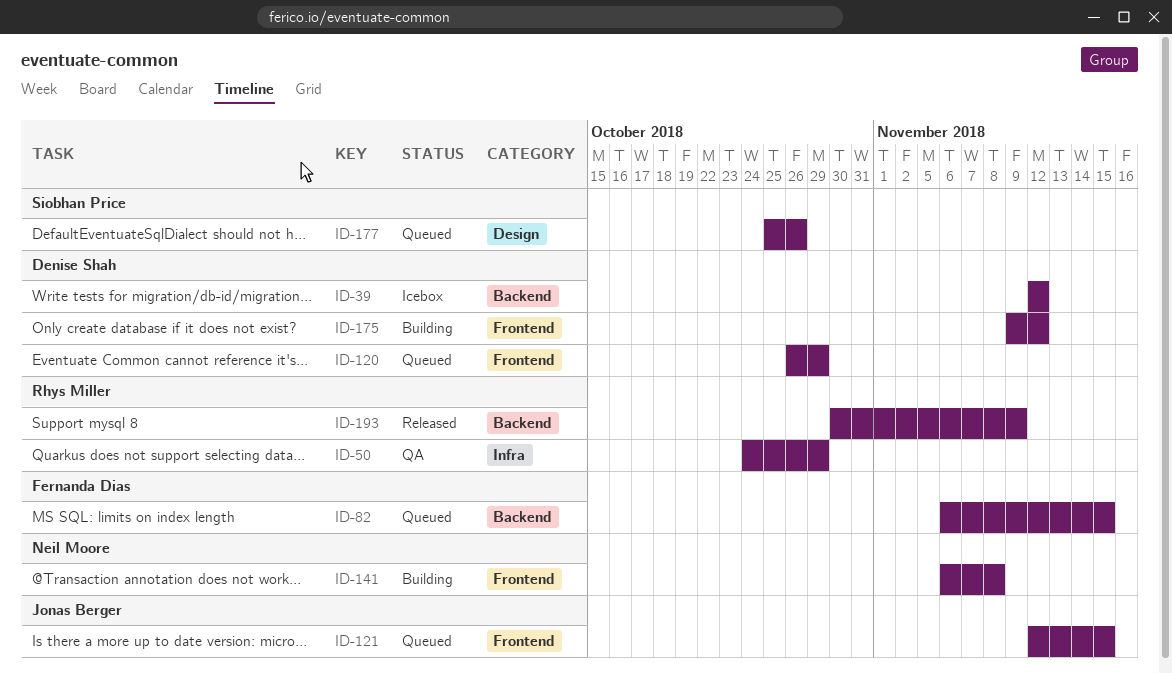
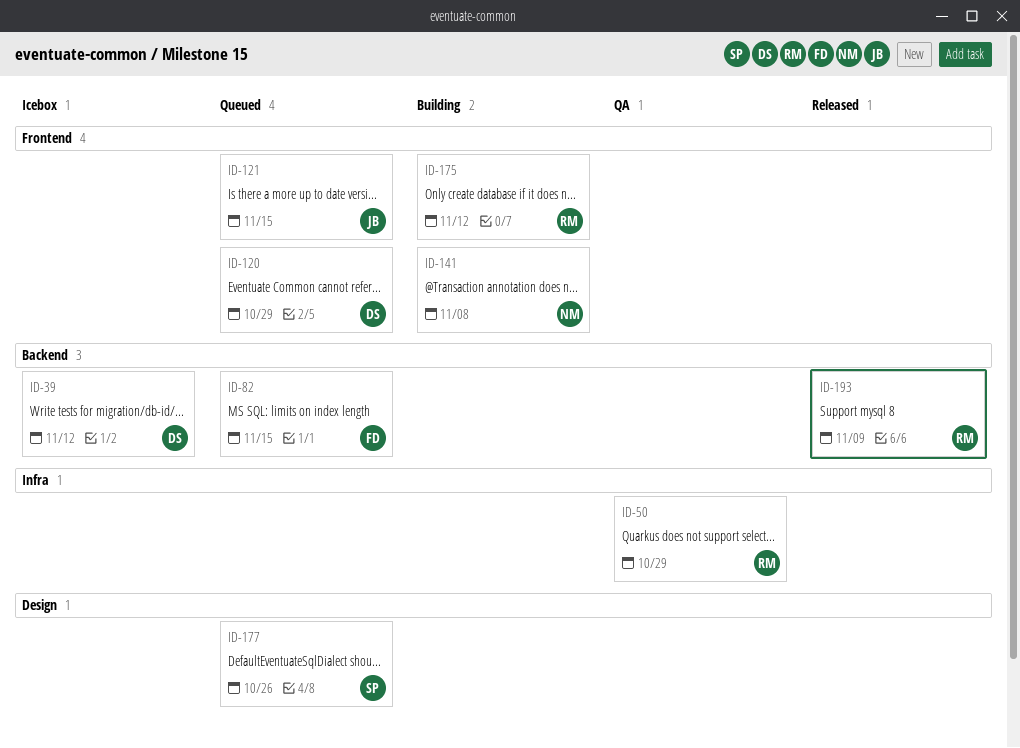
ID-175, owner: Denise Shah -> Rhys Miller

